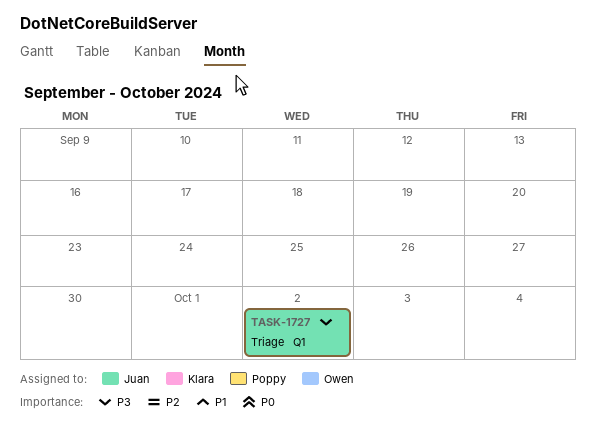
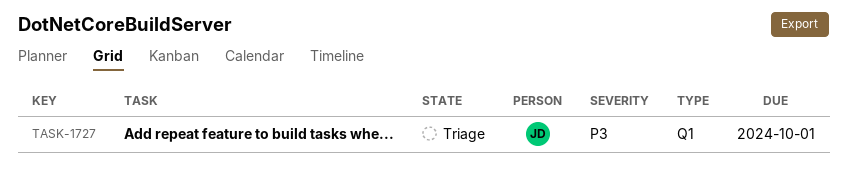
TASK-1727, due: Oct 2 -> Oct 1

